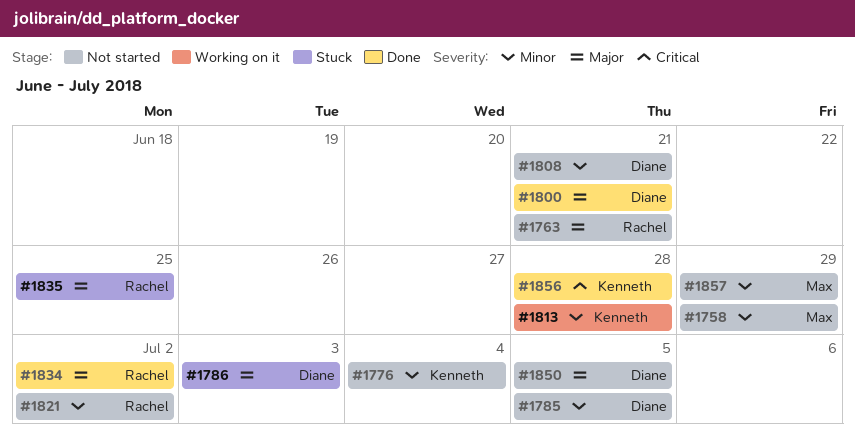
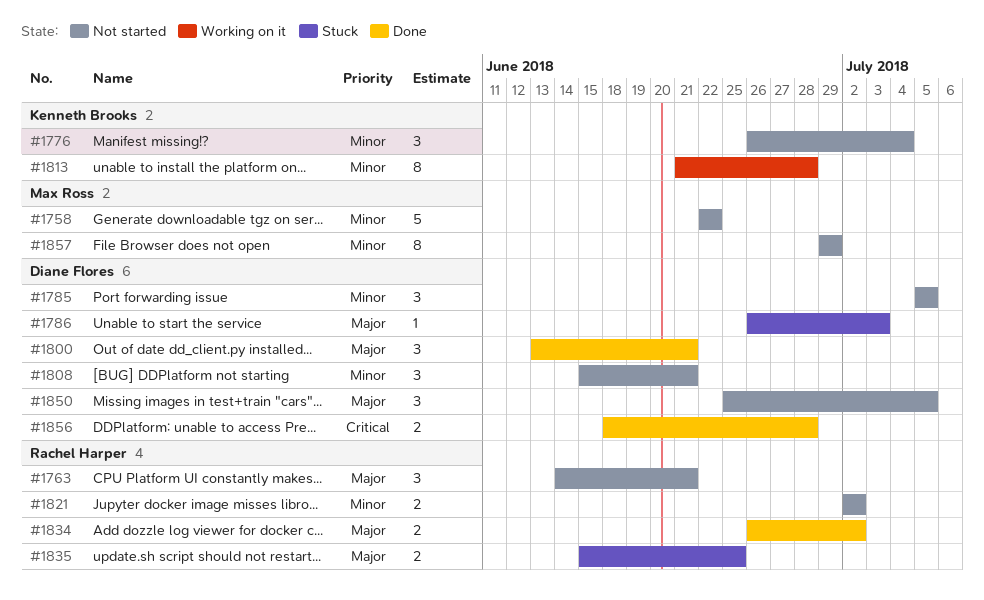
#1758, due: Jun 29 -> Jun 22
#1856, owner: Kenneth Brooks -> Diane Flores

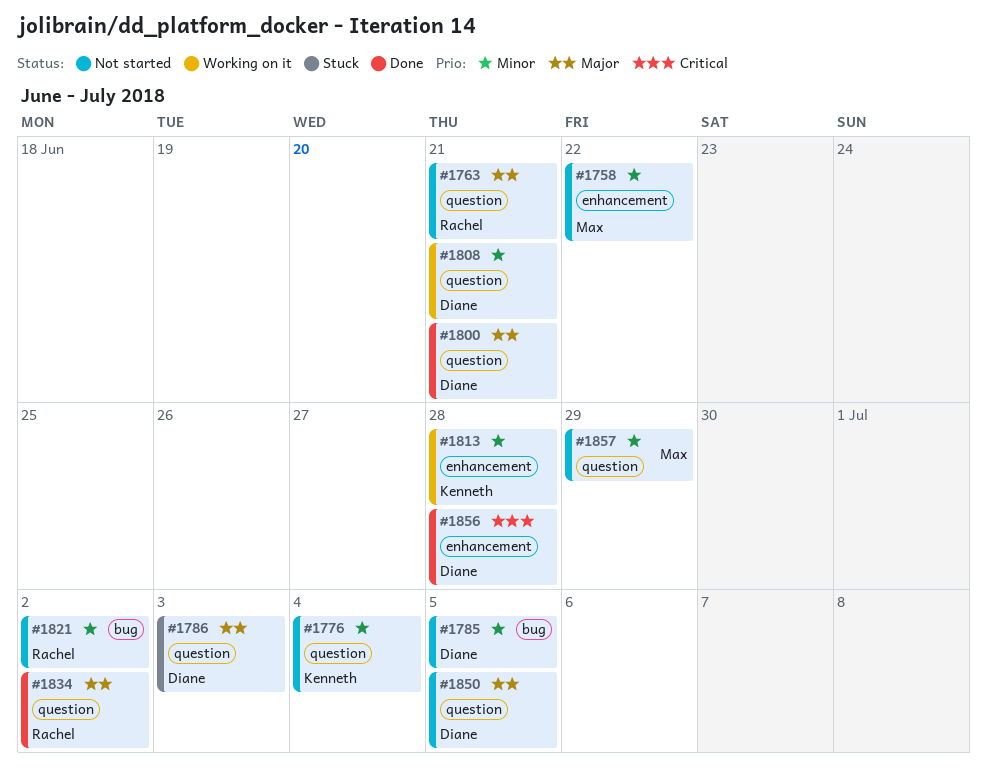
#1808, status: Not started -> Working on it
#1835: present -> none

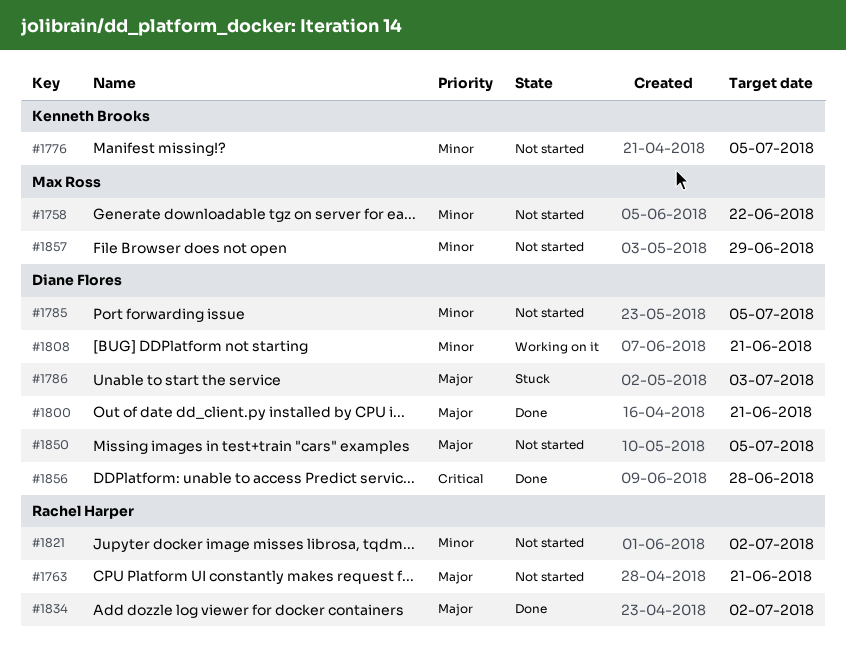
#1776, due: Jul 4 -> Jul 5
#1813: present -> none

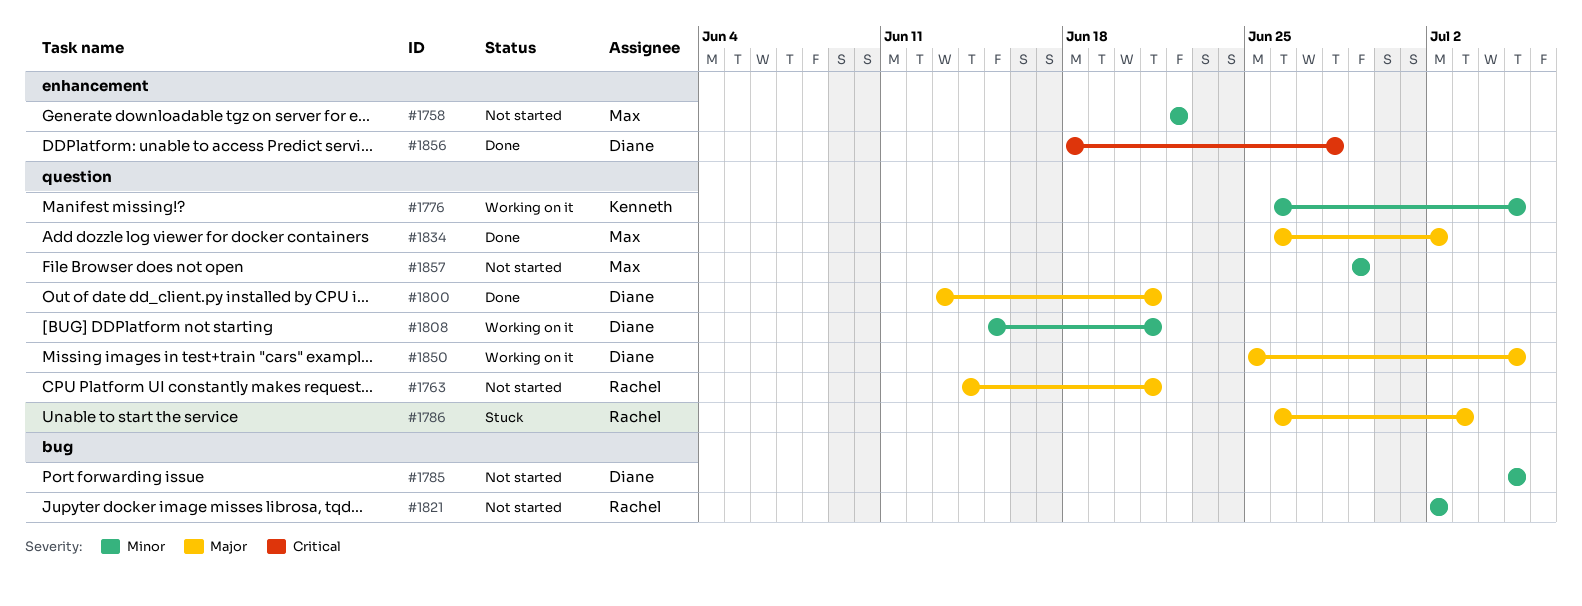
#1776, status: Not started -> Working on it
#1786, owner: Diane Flores -> Rachel Harper
#1834, owner: Rachel Harper -> Max Ross
#1850, status: Not started -> Working on it

